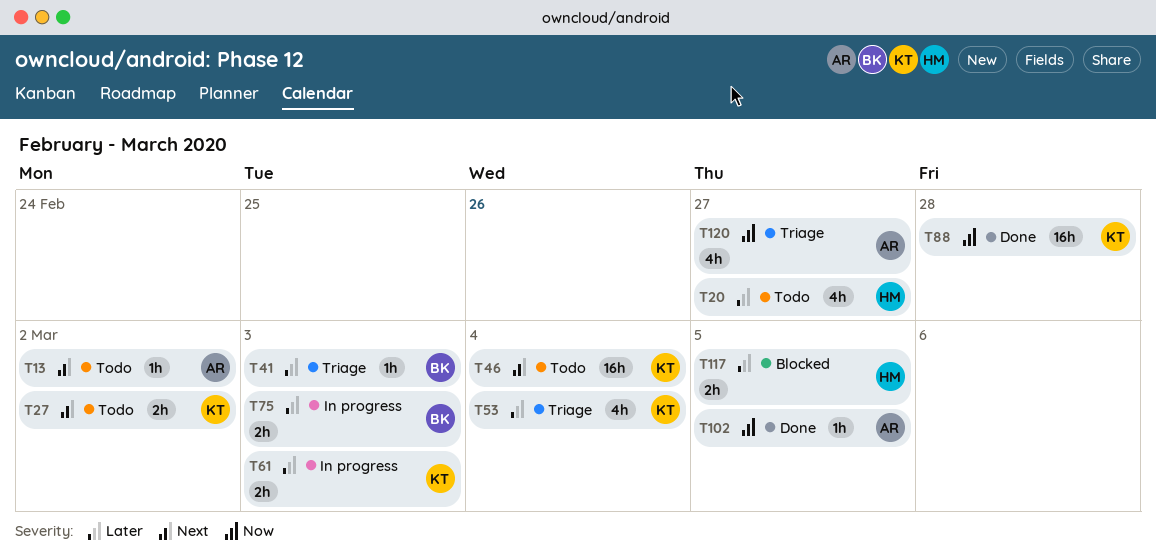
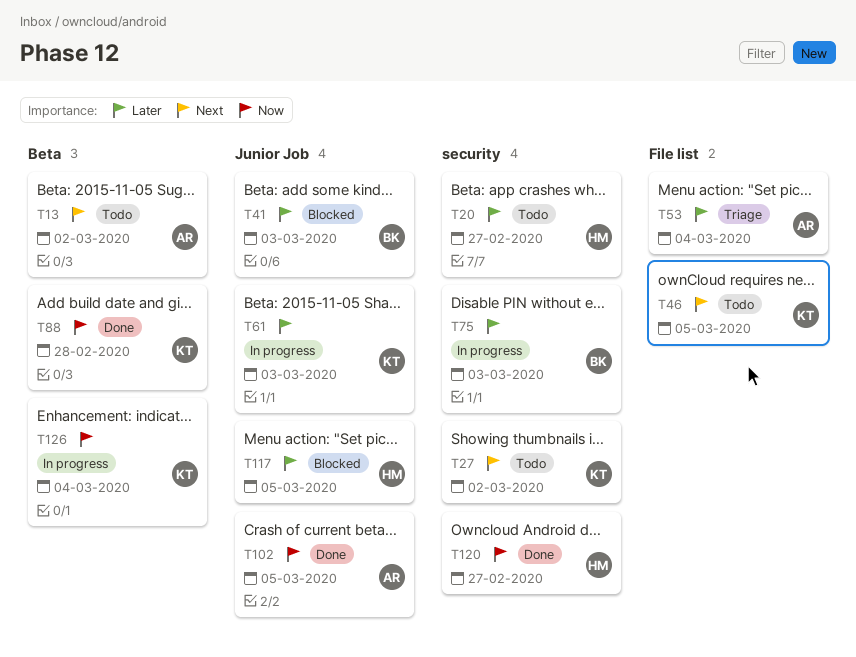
T41, status: Triage -> Blocked
T46, due: Mar 4 -> Mar 5
T53, owner: KT -> AR
T120, status: Triage -> Done
T120, owner: AR -> HM
T126: none -> present

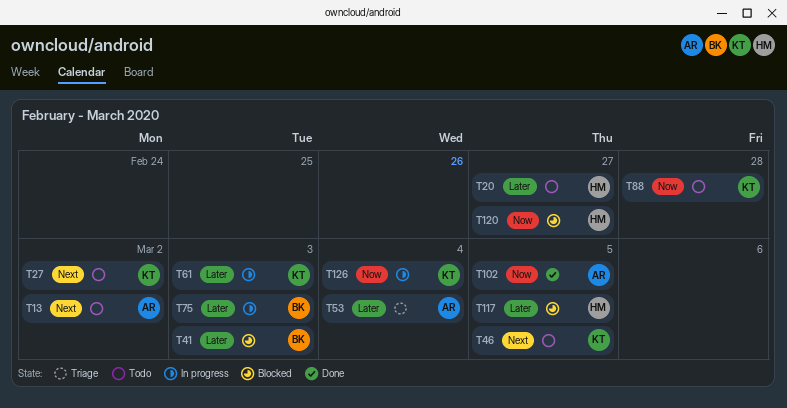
T88, status: Done -> Todo
T120, status: Done -> Blocked

